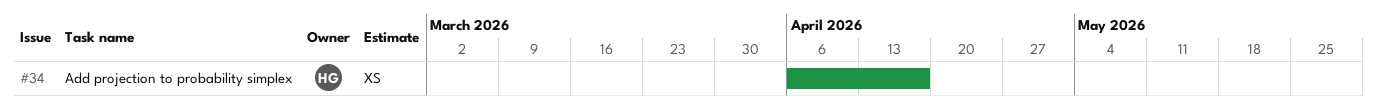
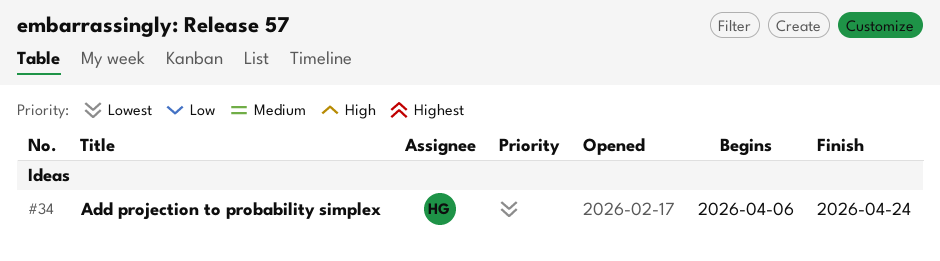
#34, due: Apr 17 -> Apr 24

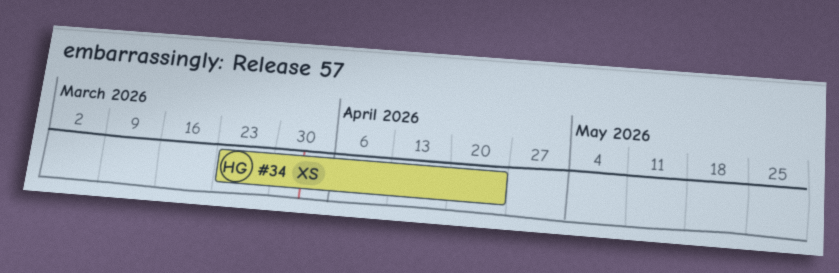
#34, start: Apr 6 -> Mar 23

